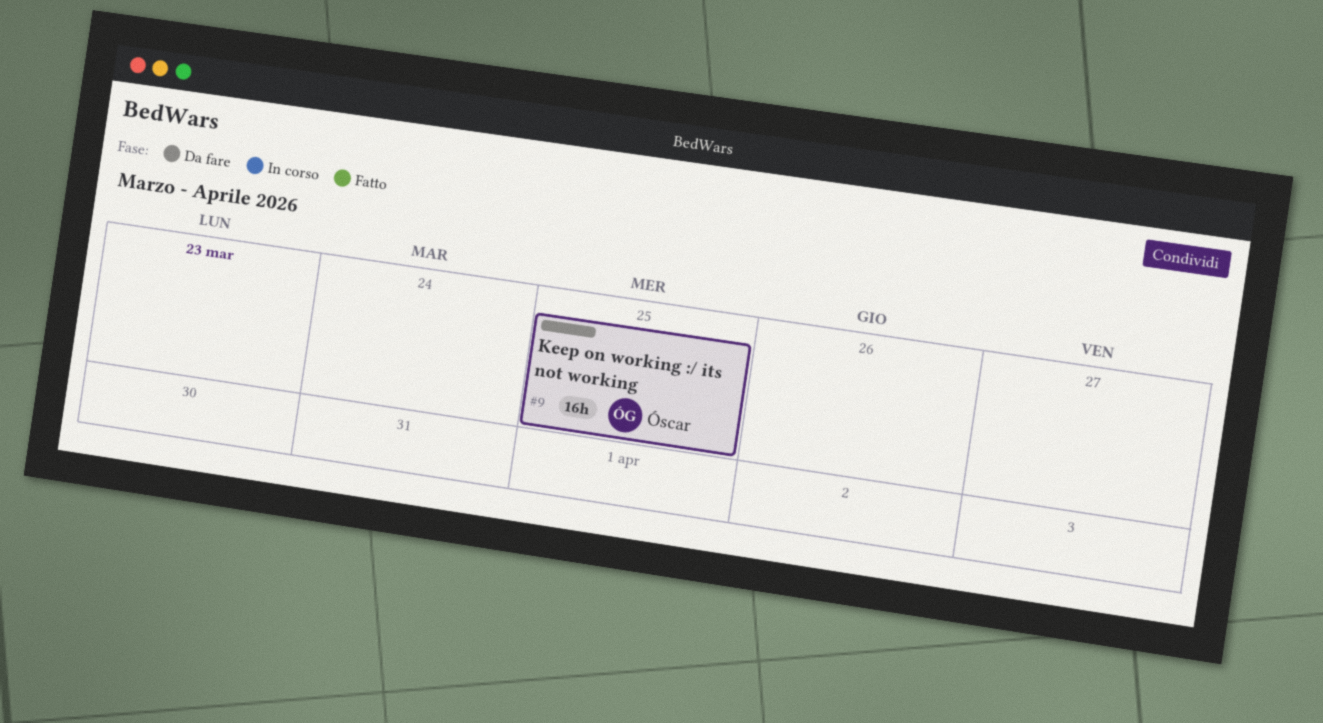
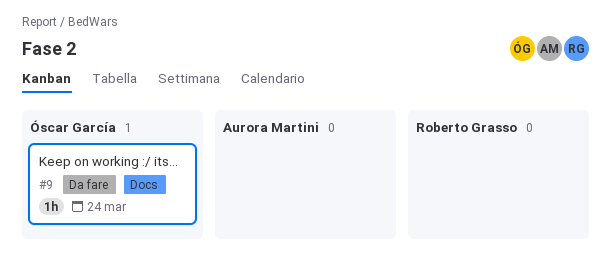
#9, estimate: 16h -> 1h
#9, due: Mar 25 -> Mar 24

